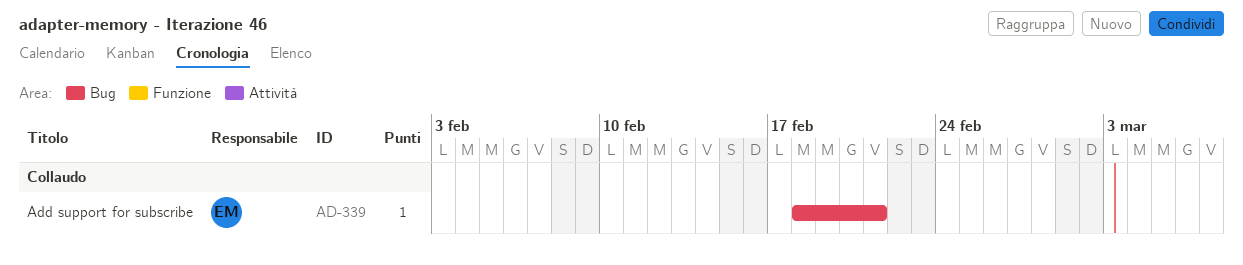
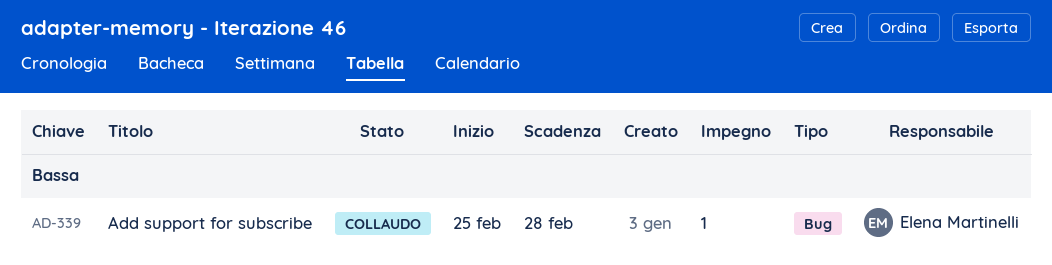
AD-339, start: Feb 18 -> Feb 25
AD-339, due: Feb 21 -> Feb 28

